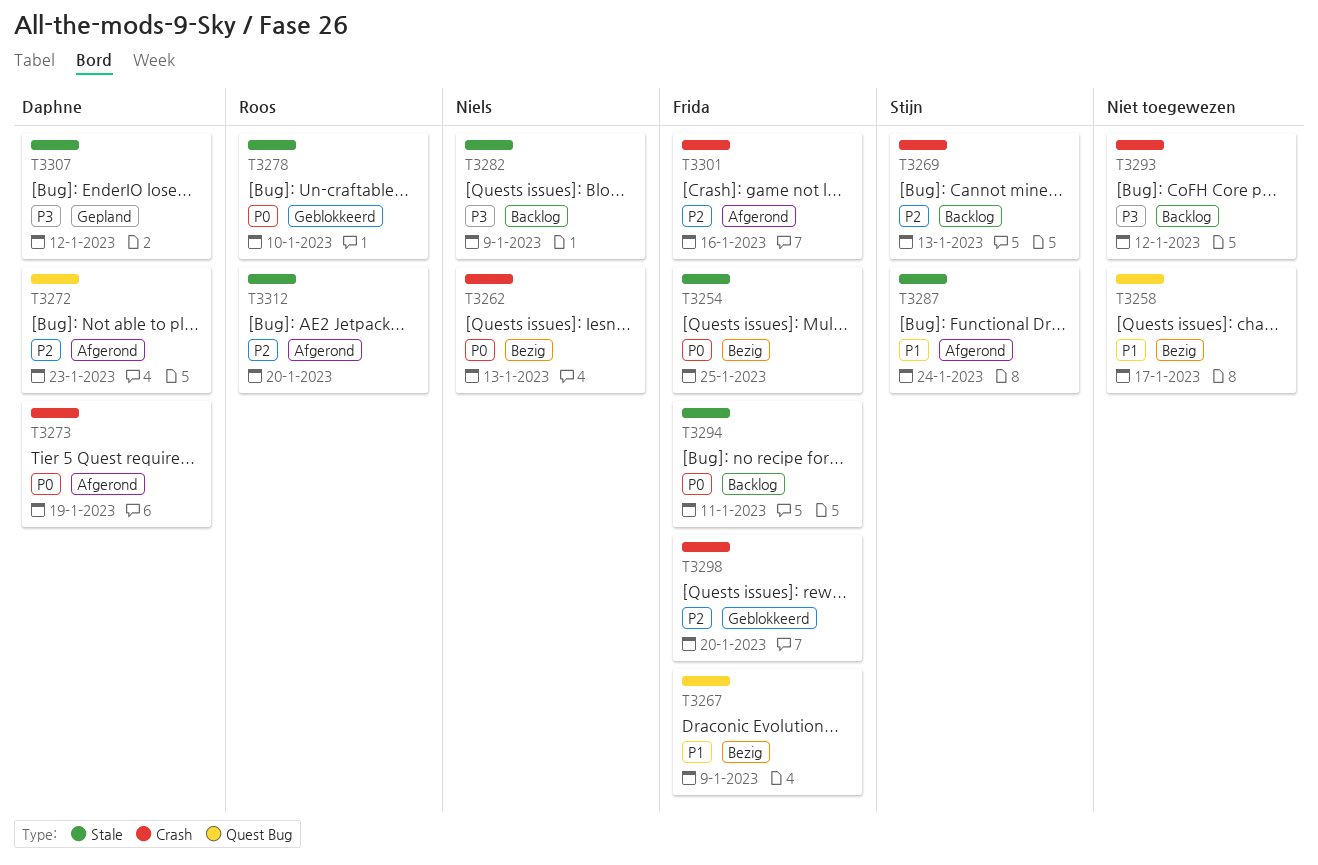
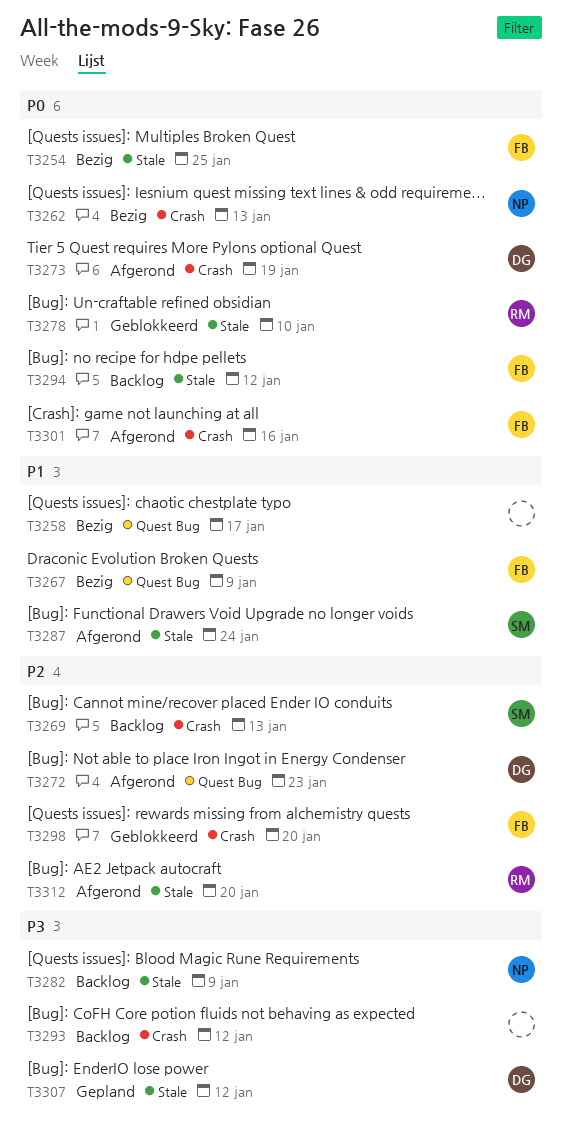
T3294, due: Jan 11 -> Jan 12
T3301, priority: P2 -> P0

